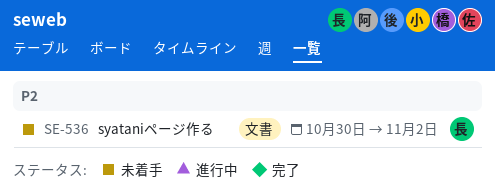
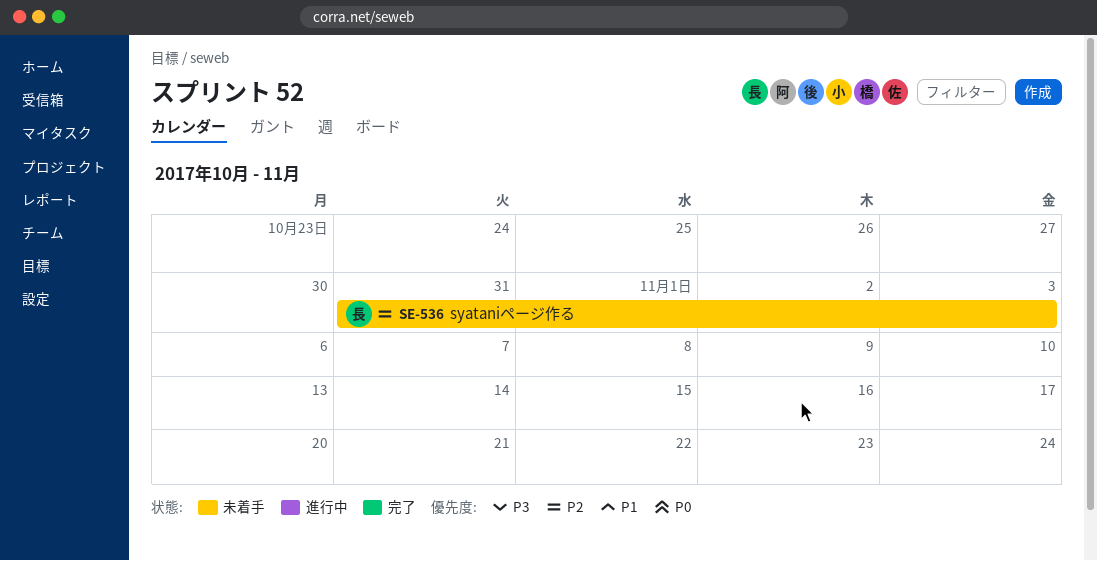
SE-536, start: Oct 30 -> Oct 31
SE-536, due: Nov 2 -> Nov 3

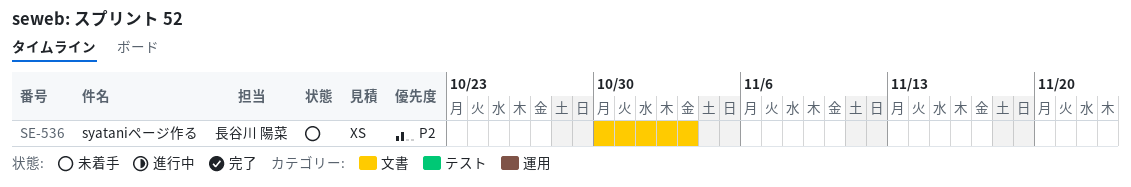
SE-536, start: Oct 31 -> Oct 30

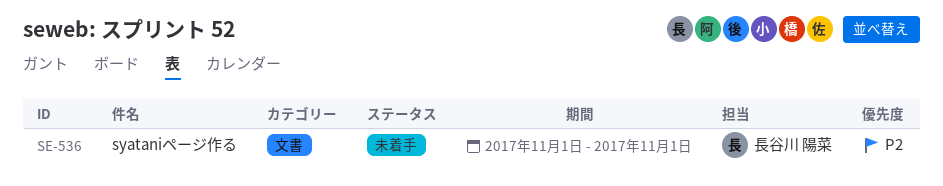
SE-536, start: Oct 30 -> Nov 1
SE-536, due: Nov 3 -> Nov 1

